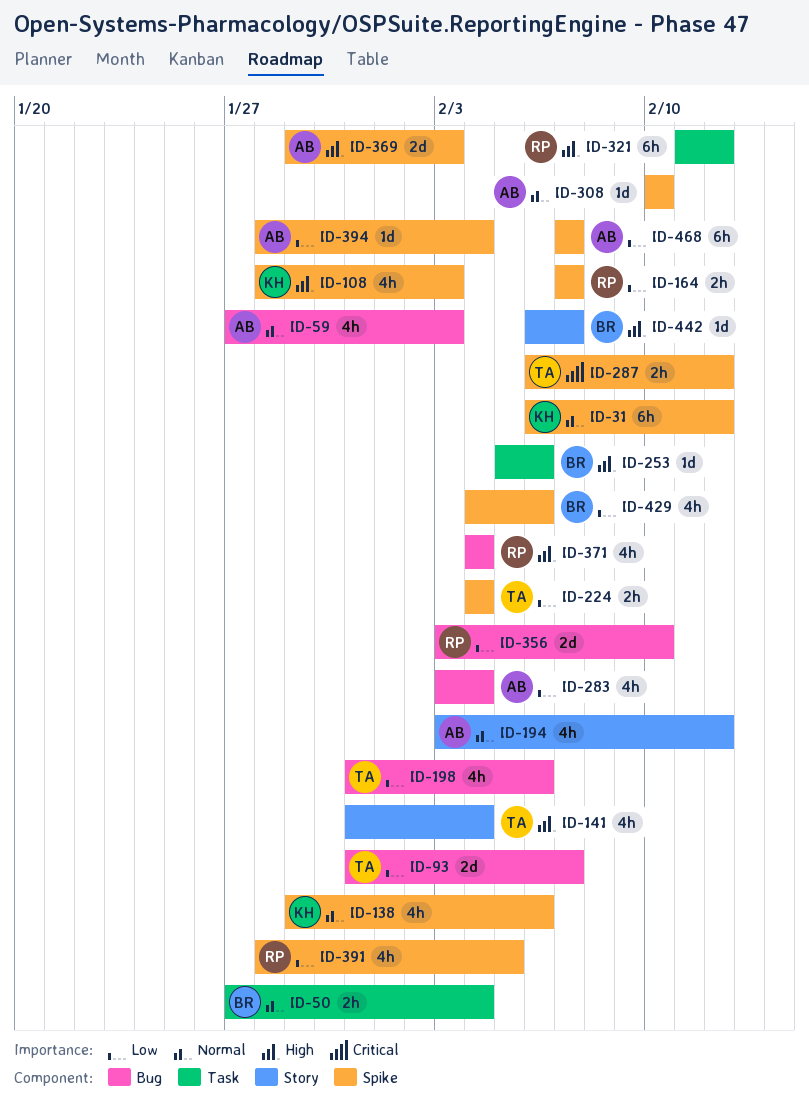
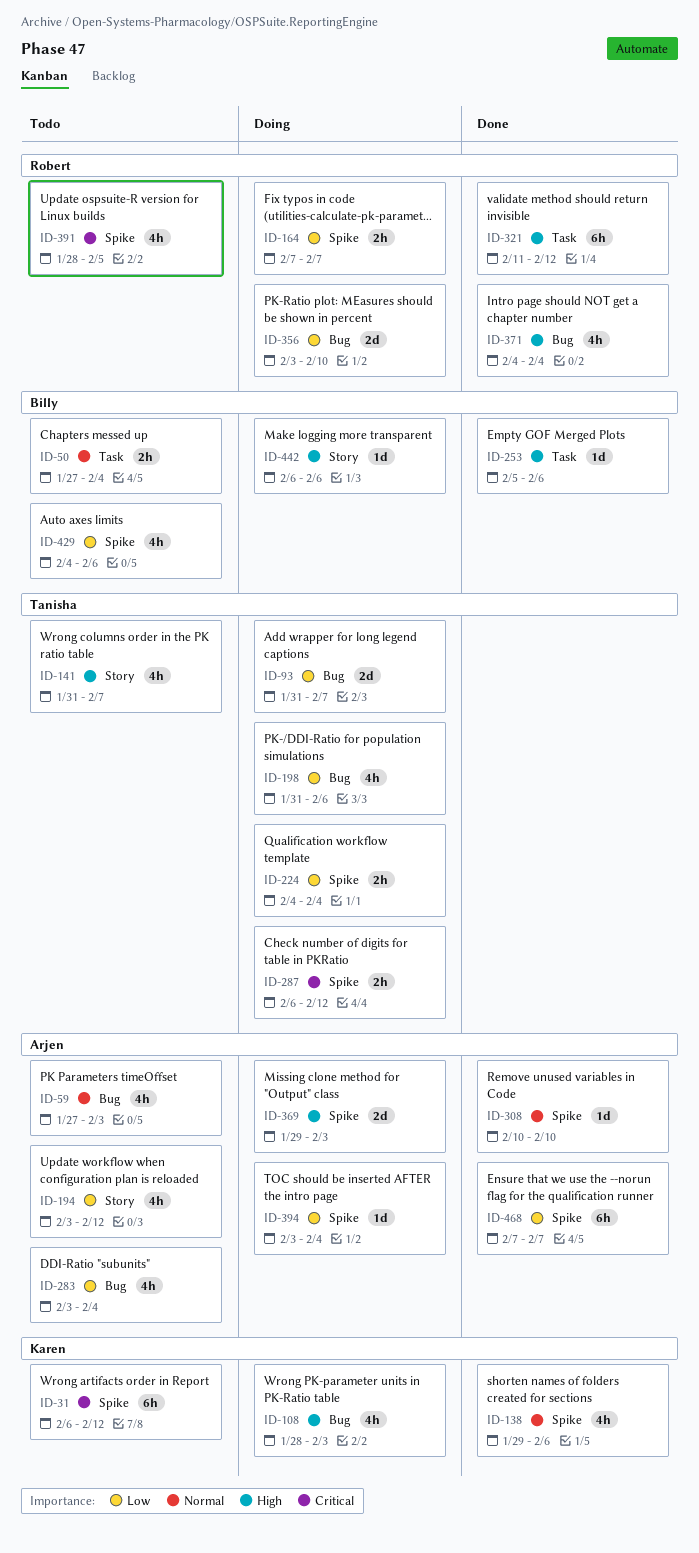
ID-31, priority: Normal -> Critical
ID-108, label: Spike -> Bug
ID-141, due: Feb 4 -> Feb 7
ID-194, priority: Normal -> Low
ID-391, priority: Low -> Critical
ID-394, start: Jan 28 -> Feb 3
ID-442, due: Feb 7 -> Feb 6

